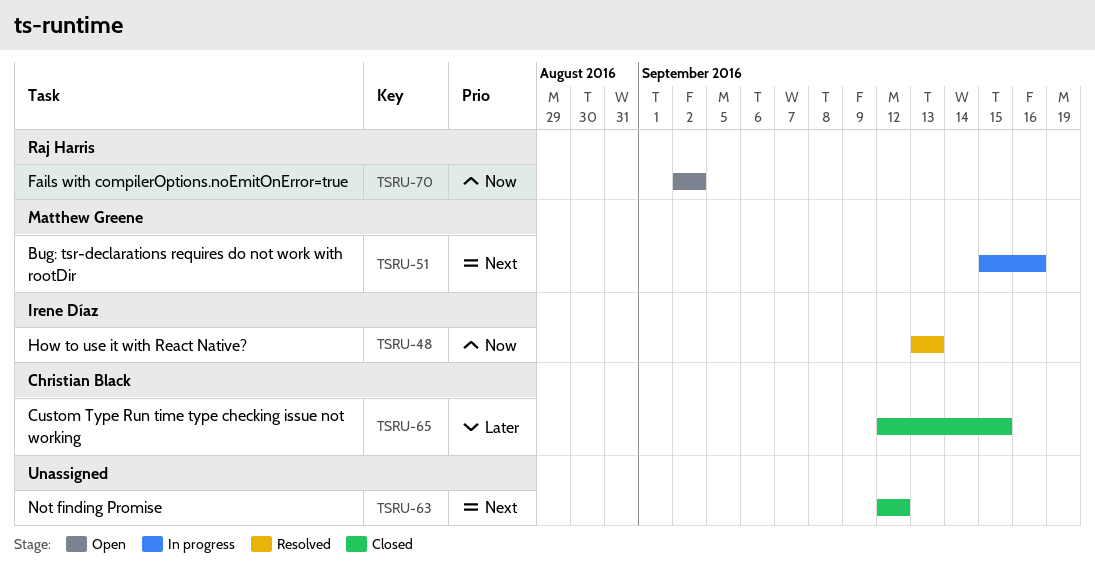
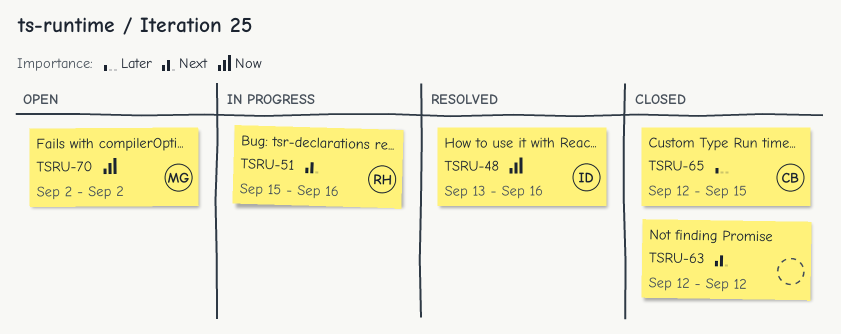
TSRU-48, due: Sep 13 -> Sep 16
TSRU-51, owner: Matthew Greene -> Raj Harris
TSRU-70, owner: Raj Harris -> Matthew Greene

